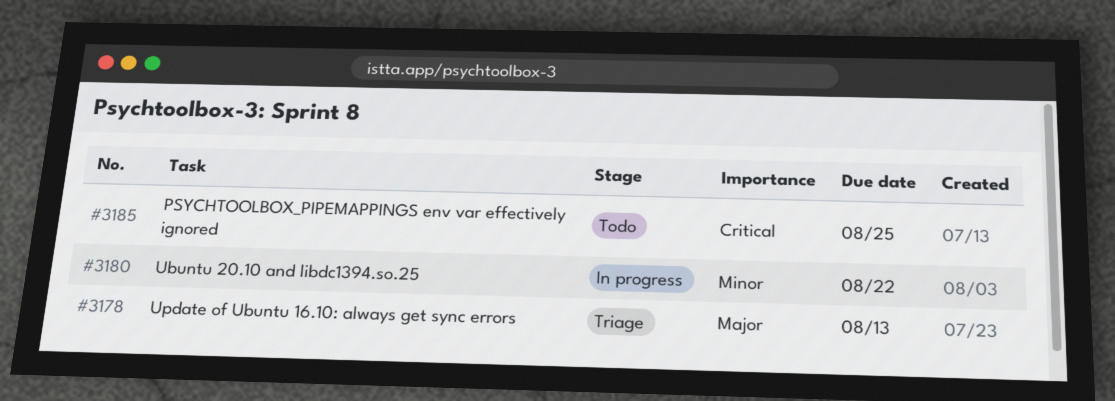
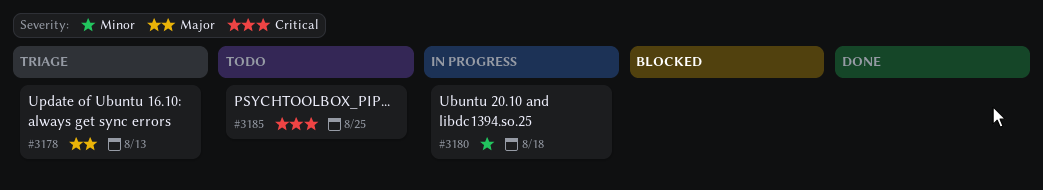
#3180, due: Aug 22 -> Aug 18

